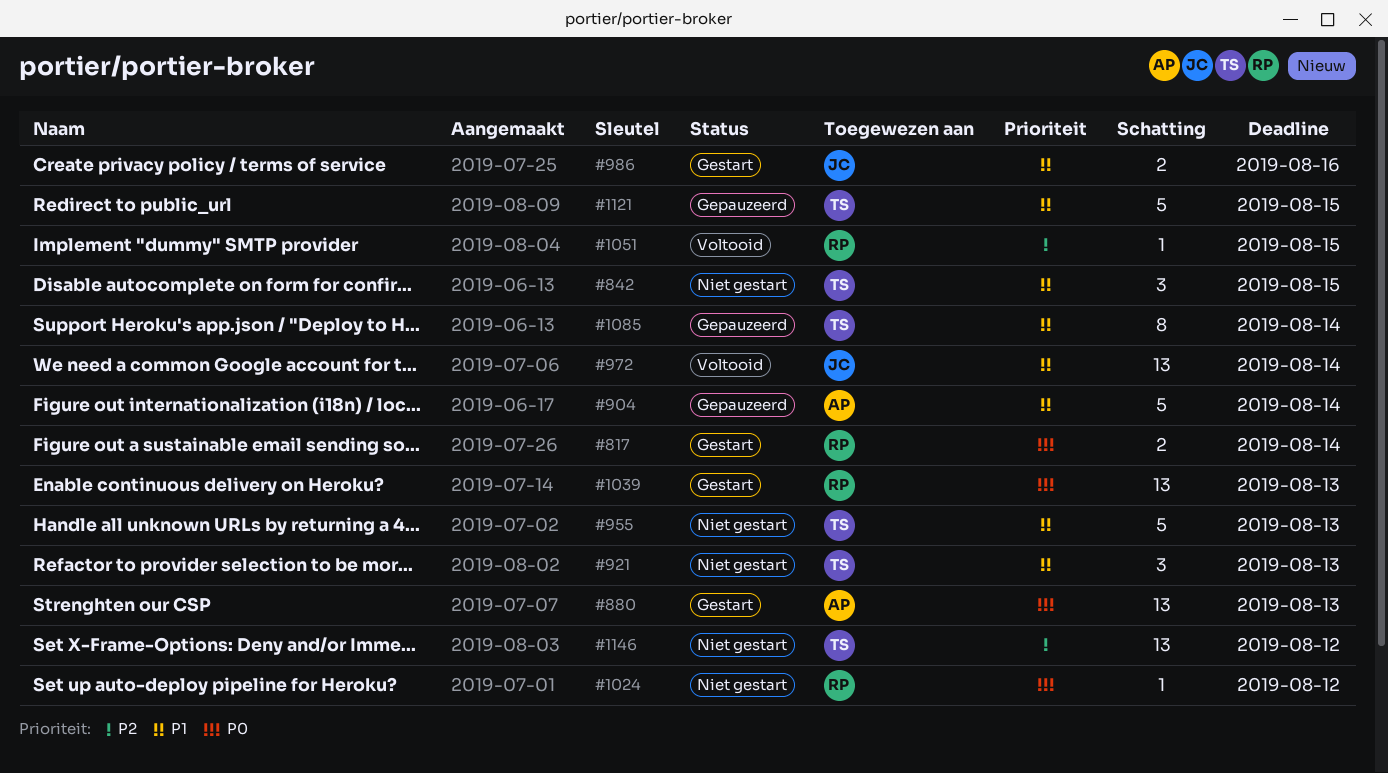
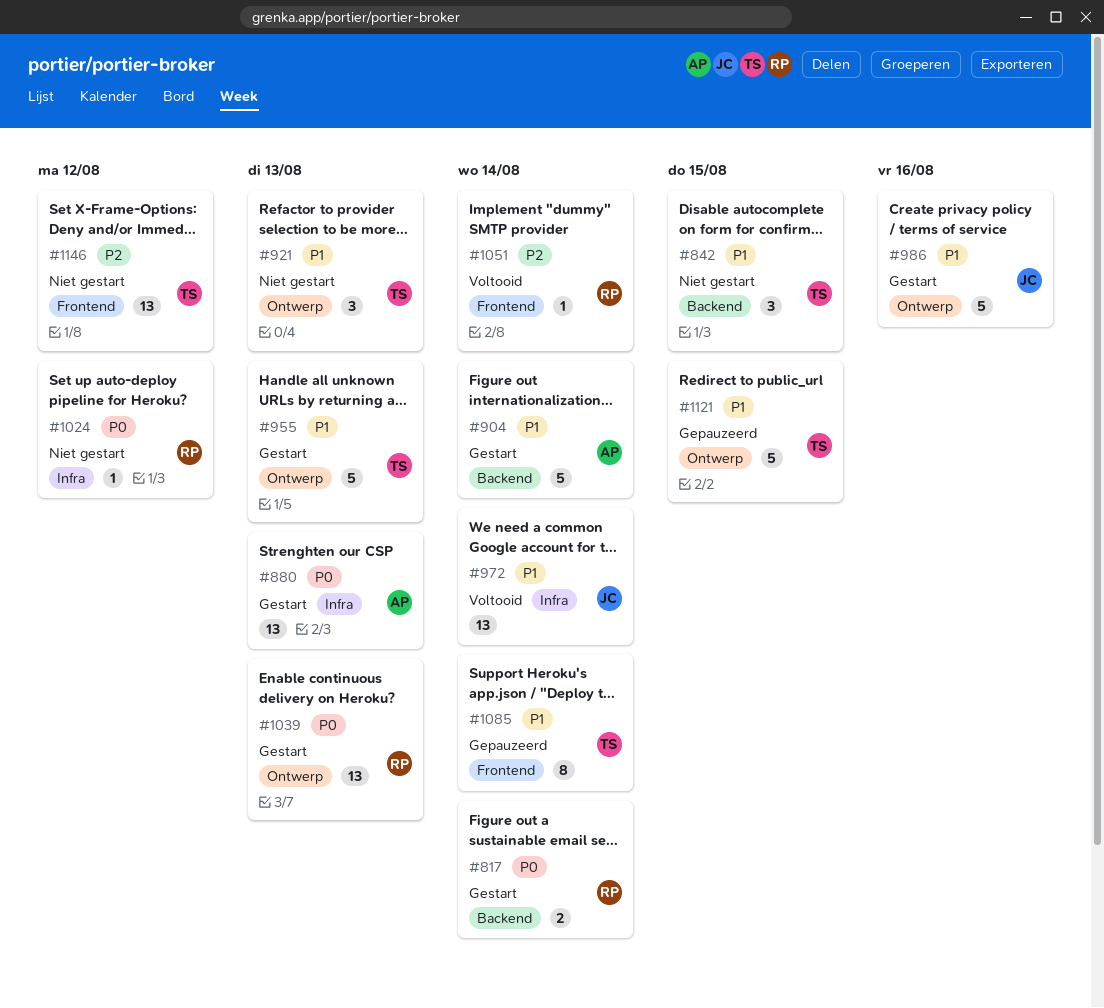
#904, status: Gepauzeerd -> Gestart
#955, status: Niet gestart -> Gestart
#986, estimate: 2 -> 5
#1051, due: Aug 15 -> Aug 14

